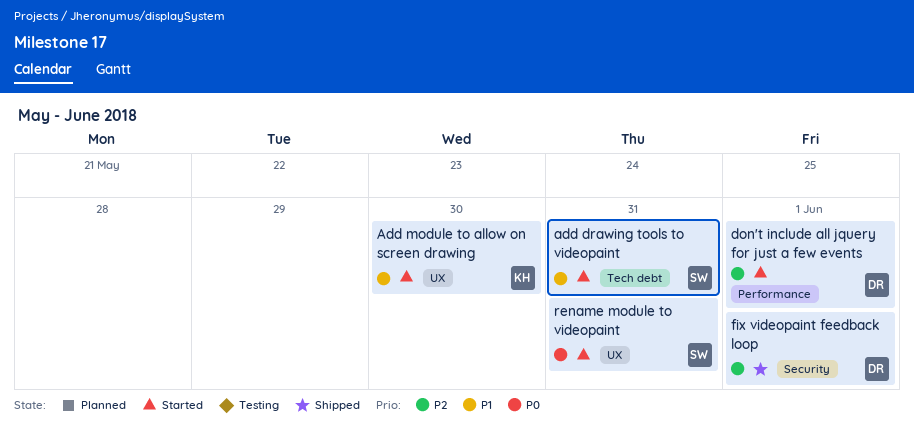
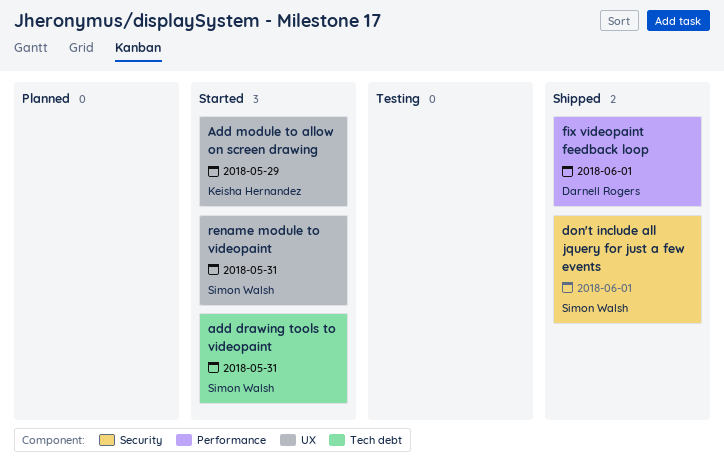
Add module to allow on screen drawing, due: May 30 -> May 29
don't include all jquery for just a few events, status: Started -> Shipped
don't include all jquery for just a few events, owner: Darnell Rogers -> Simon Walsh
don't include all jquery for just a few events, label: Performance -> Security
fix videopaint feedback loop, label: Security -> Performance

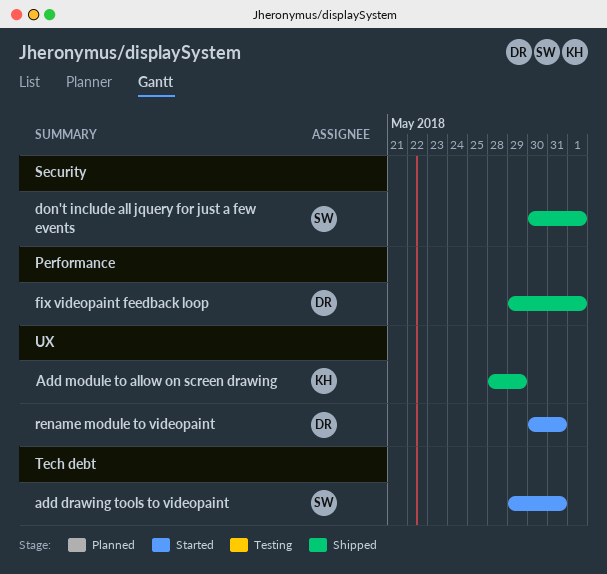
Add module to allow on screen drawing, status: Started -> Shipped
rename module to videopaint, owner: Simon Walsh -> Darnell Rogers

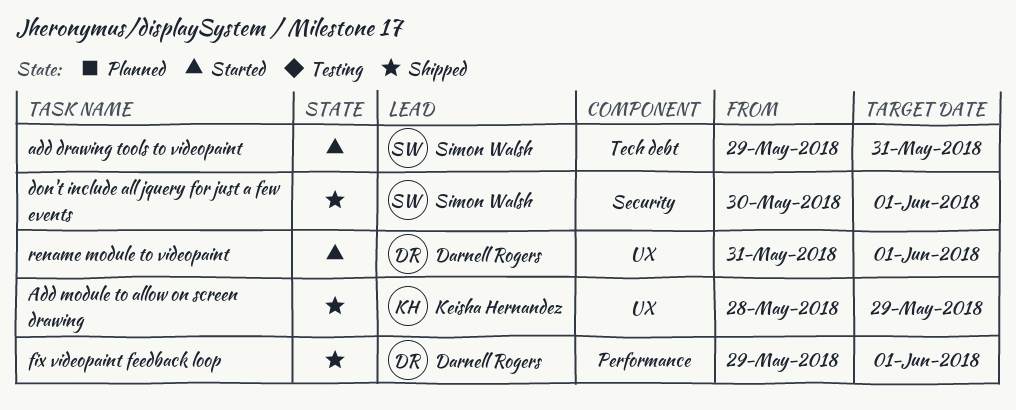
rename module to videopaint, start: May 30 -> May 31
rename module to videopaint, due: May 31 -> Jun 1

